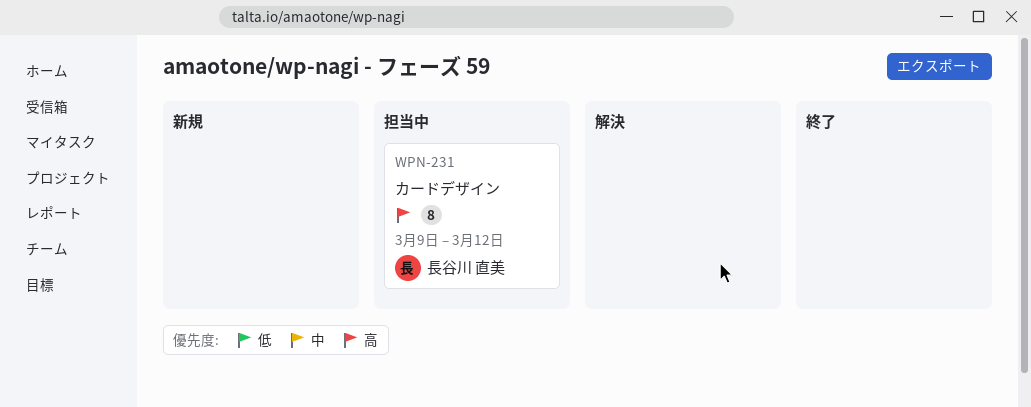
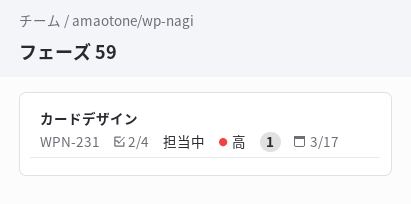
WPN-231, estimate: 8 -> 1
WPN-231, due: Mar 12 -> Mar 17

